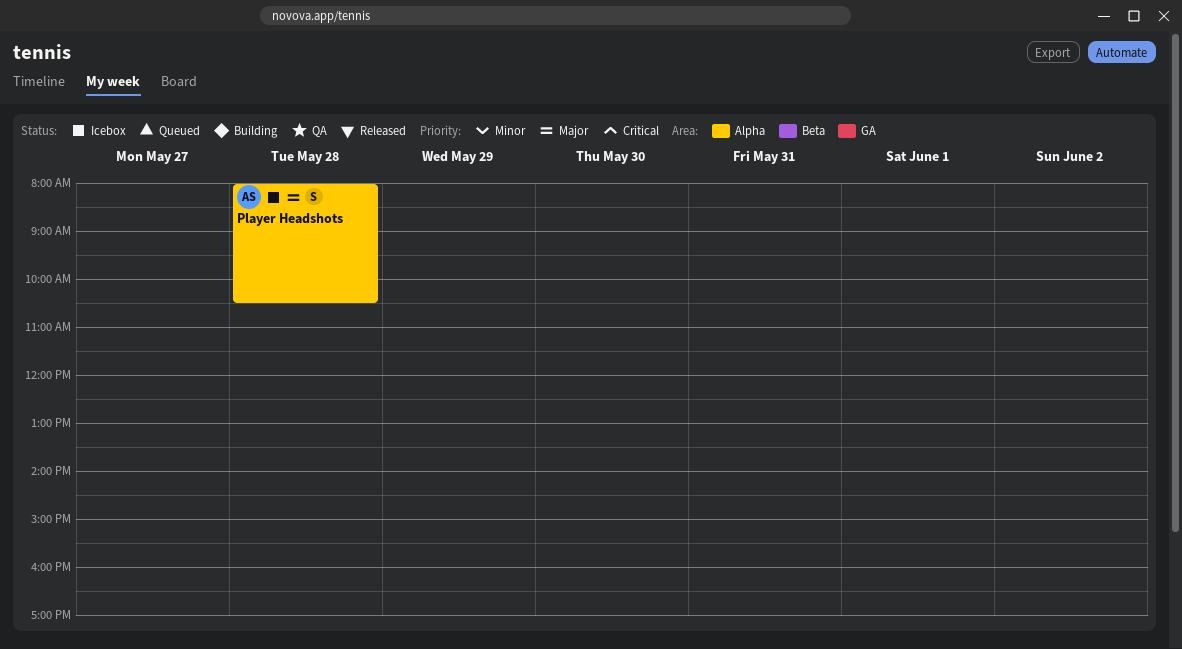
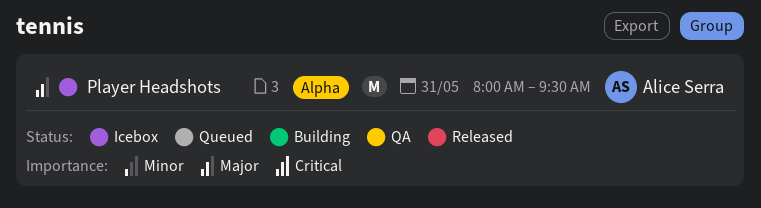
Player Headshots, estimate: S -> M
Player Headshots, day: May 28 -> May 31
Player Headshots, ends: 10:30 -> 09:30

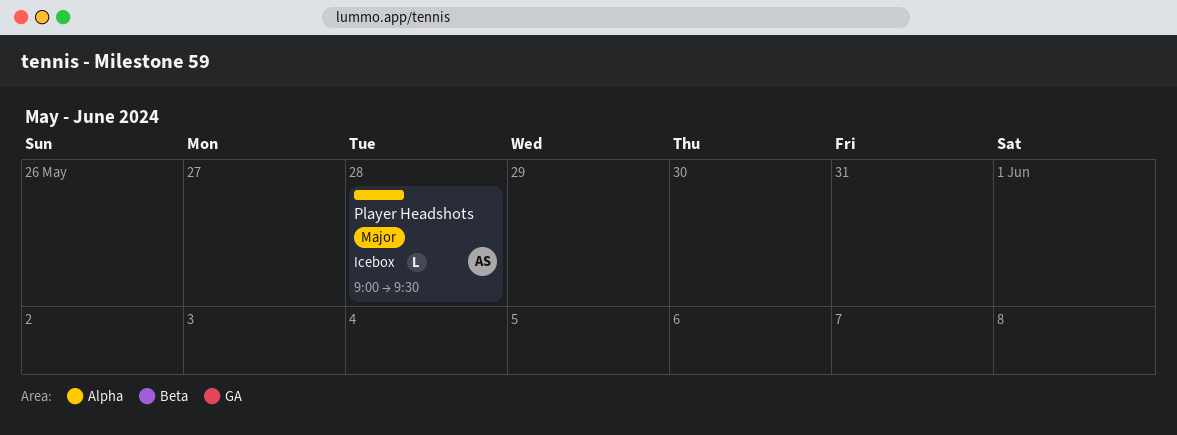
Player Headshots, estimate: M -> L
Player Headshots, day: May 31 -> May 28
Player Headshots, begins: 08:00 -> 09:00

